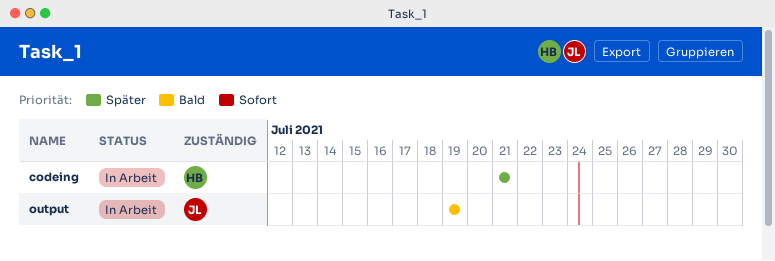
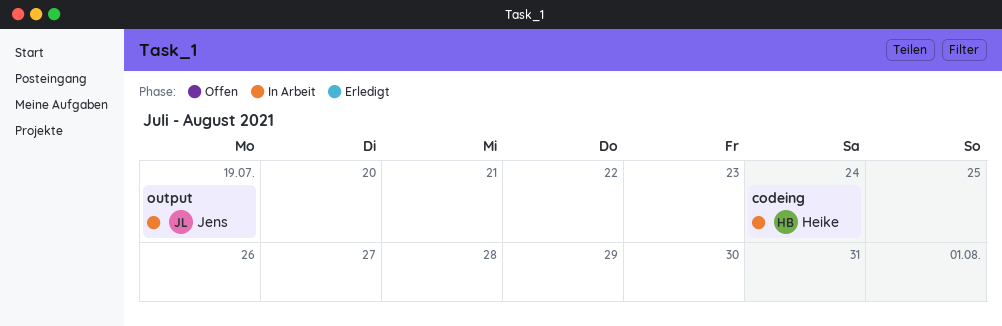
codeing, due: Jul 21 -> Jul 24

